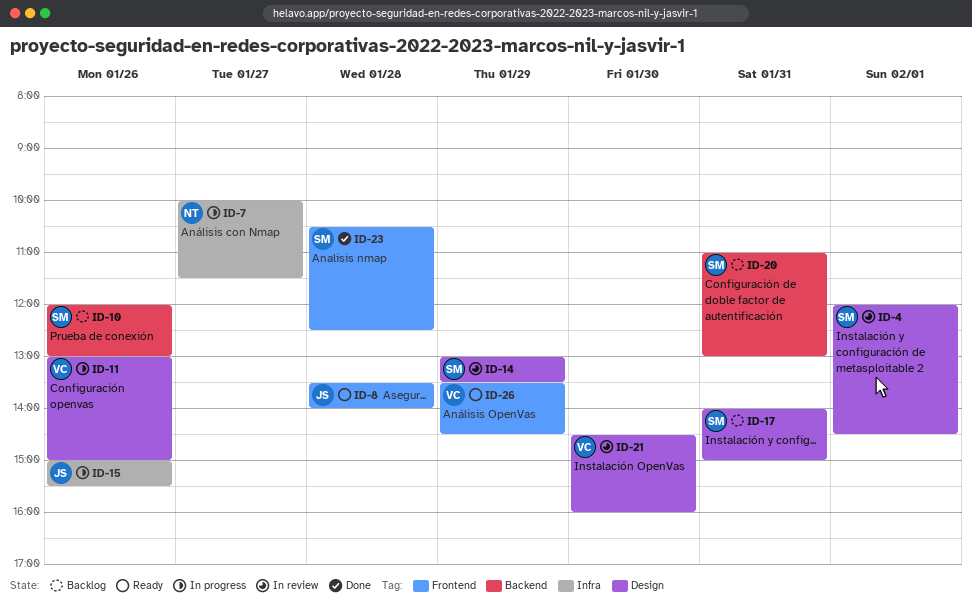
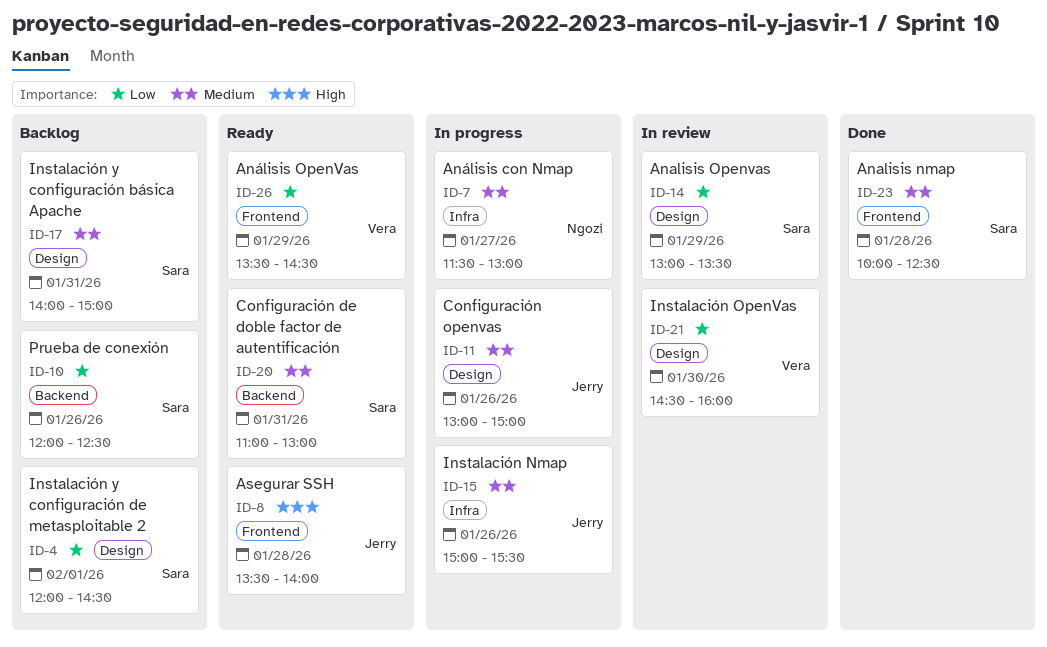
ID-4, status: In review -> Backlog
ID-7, begins: 10:00 -> 11:30
ID-7, ends: 11:30 -> 13:00
ID-10, ends: 13:00 -> 12:30
ID-11, owner: Vera -> Jerry
ID-20, status: Backlog -> Ready
ID-23, begins: 10:30 -> 10:00

